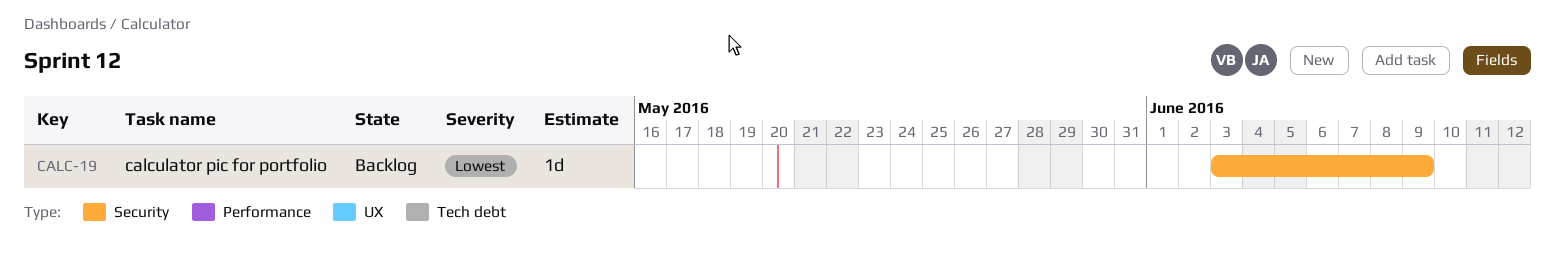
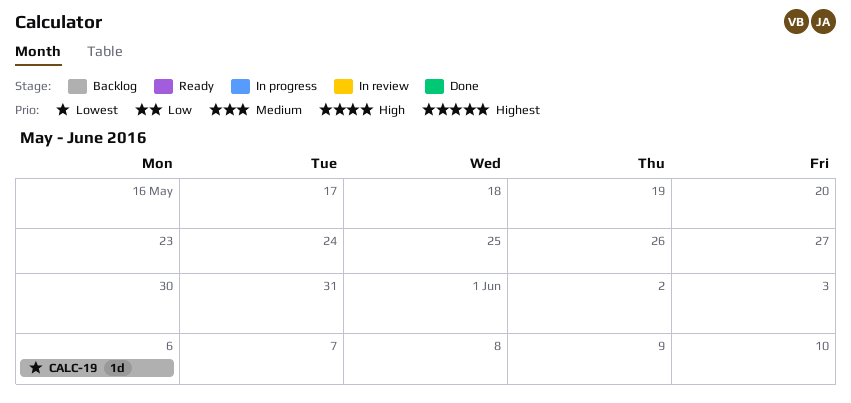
CALC-19, start: Jun 3 -> Jun 6
CALC-19, due: Jun 9 -> Jun 6

